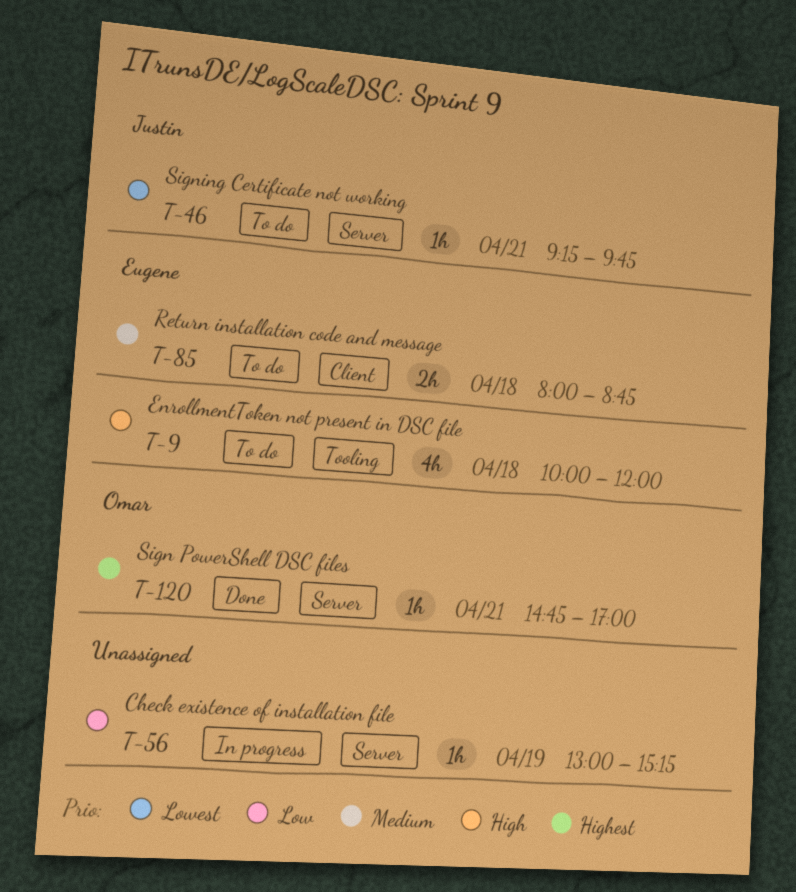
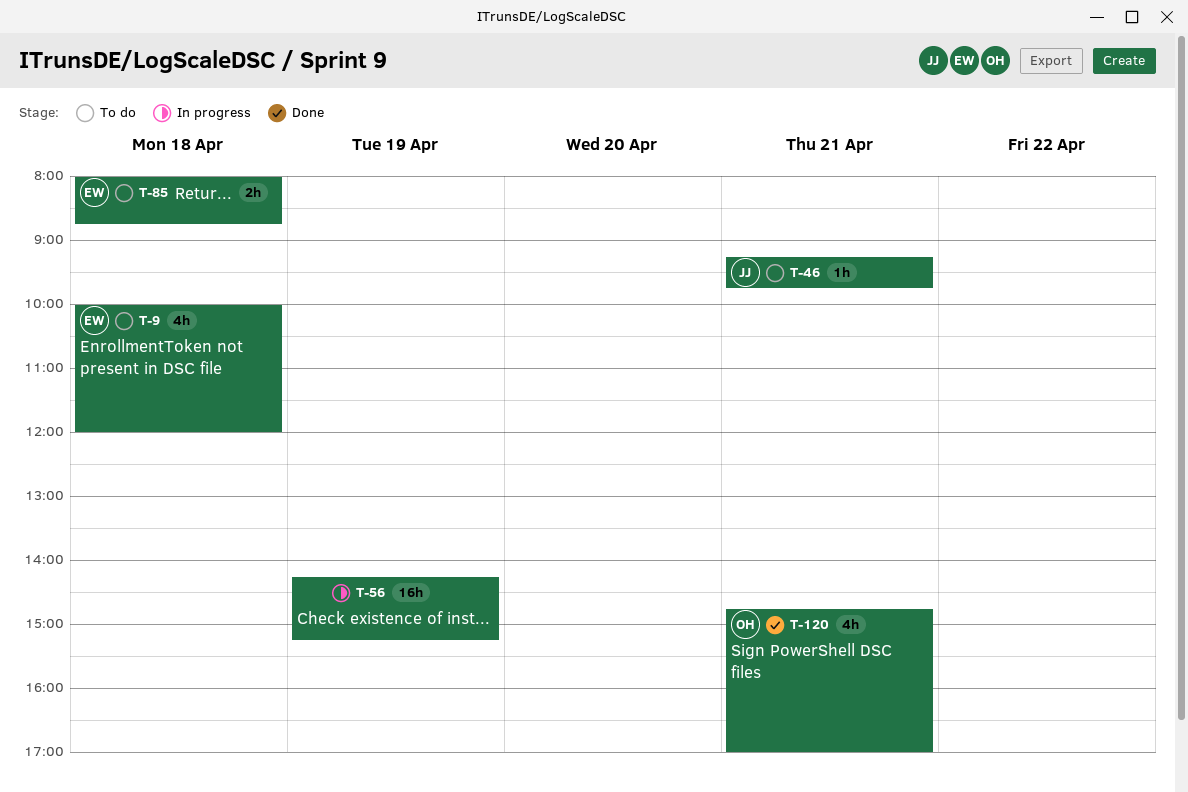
T-56, estimate: 1h -> 16h
T-56, begins: 13:00 -> 14:15
T-120, estimate: 1h -> 4h

